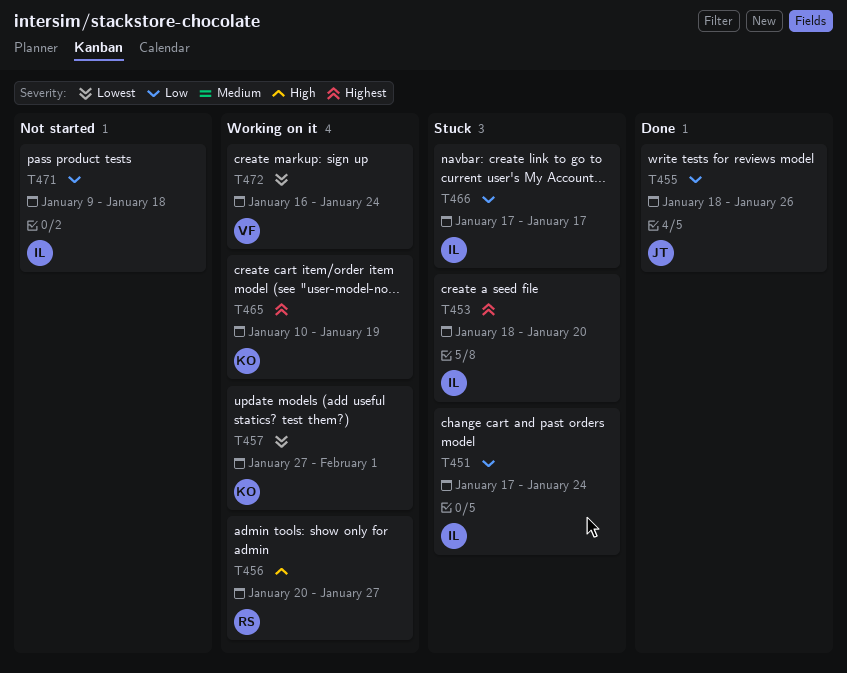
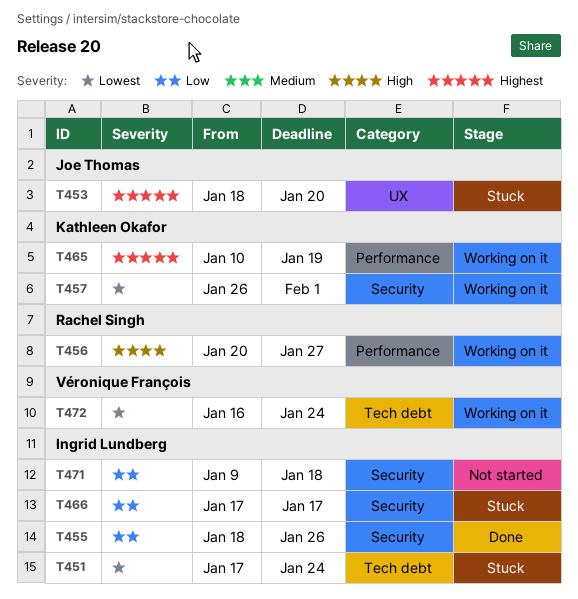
T451, priority: Low -> Lowest
T453, owner: Ingrid Lundberg -> Joe Thomas
T455, owner: Joe Thomas -> Ingrid Lundberg
T457, start: Jan 27 -> Jan 26

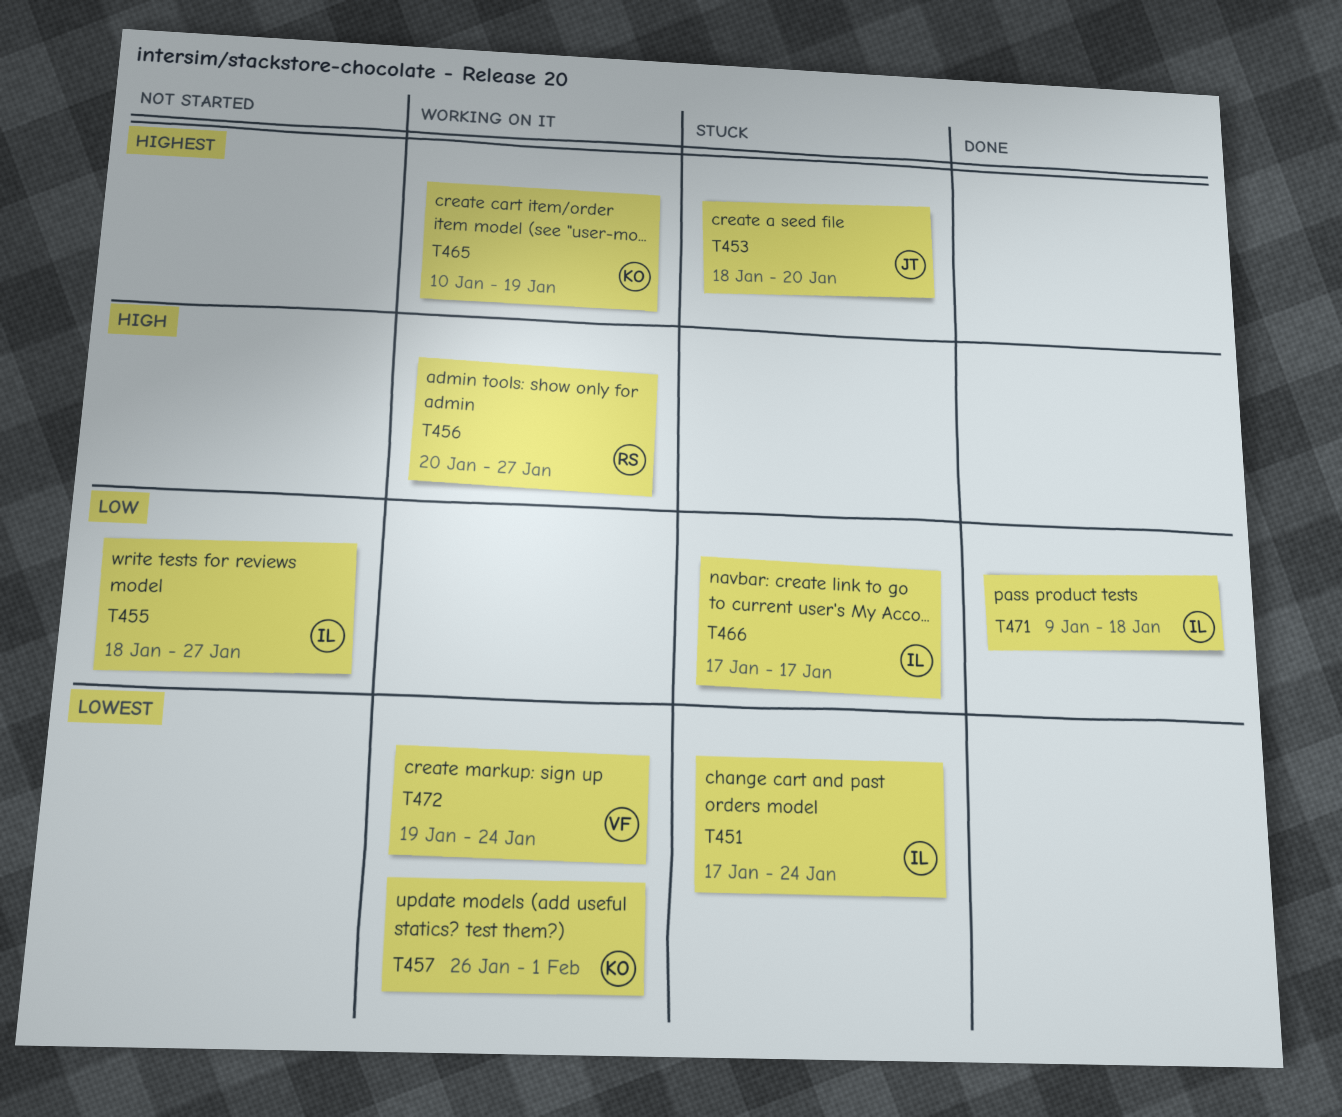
T455, status: Done -> Not started
T455, due: Jan 26 -> Jan 27
T471, status: Not started -> Done
T472, start: Jan 16 -> Jan 19

